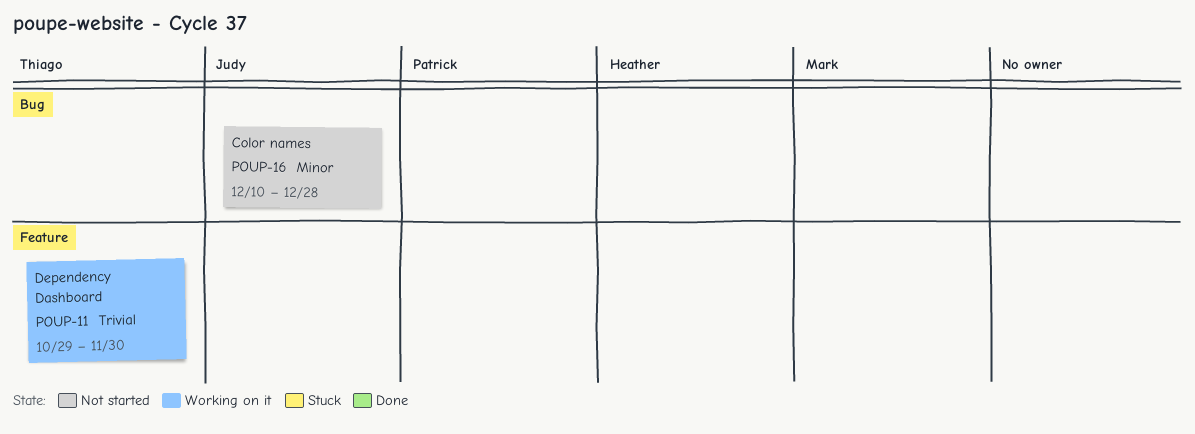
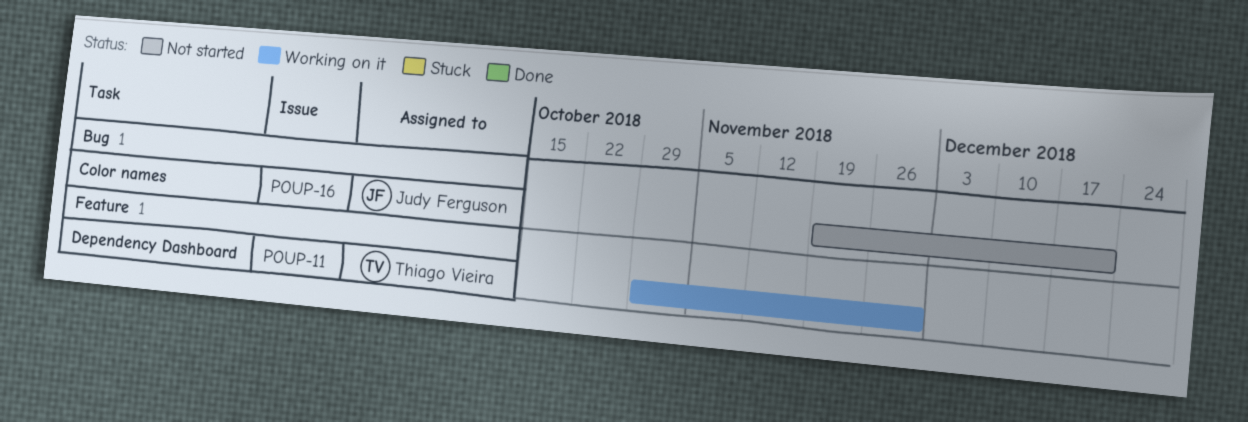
POUP-16, start: Dec 10 -> Nov 19
POUP-16, due: Dec 28 -> Dec 21

